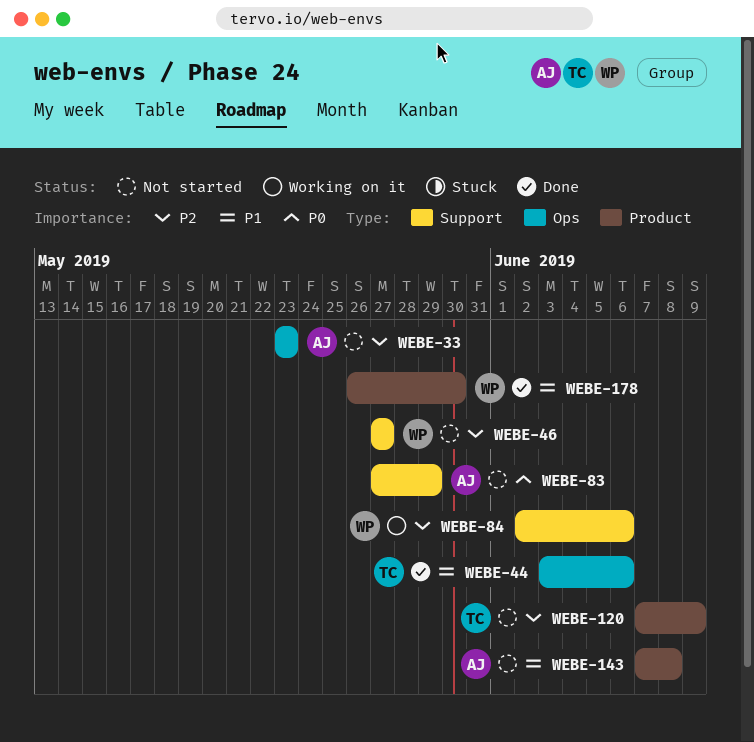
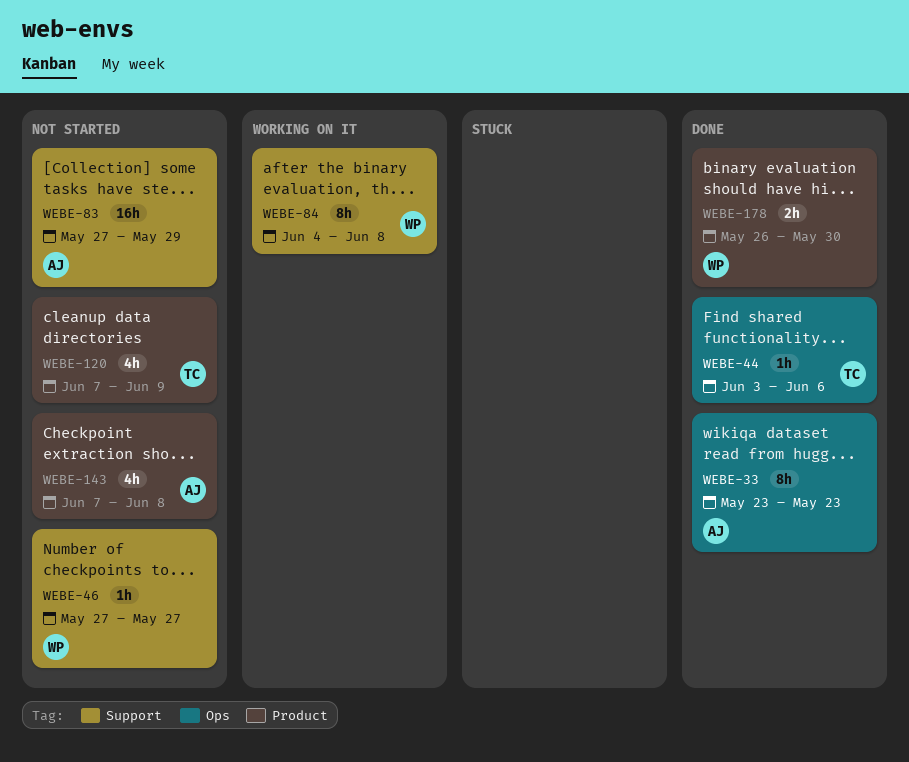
WEBE-33, status: Not started -> Done
WEBE-84, start: Jun 2 -> Jun 4
WEBE-84, due: Jun 6 -> Jun 8

